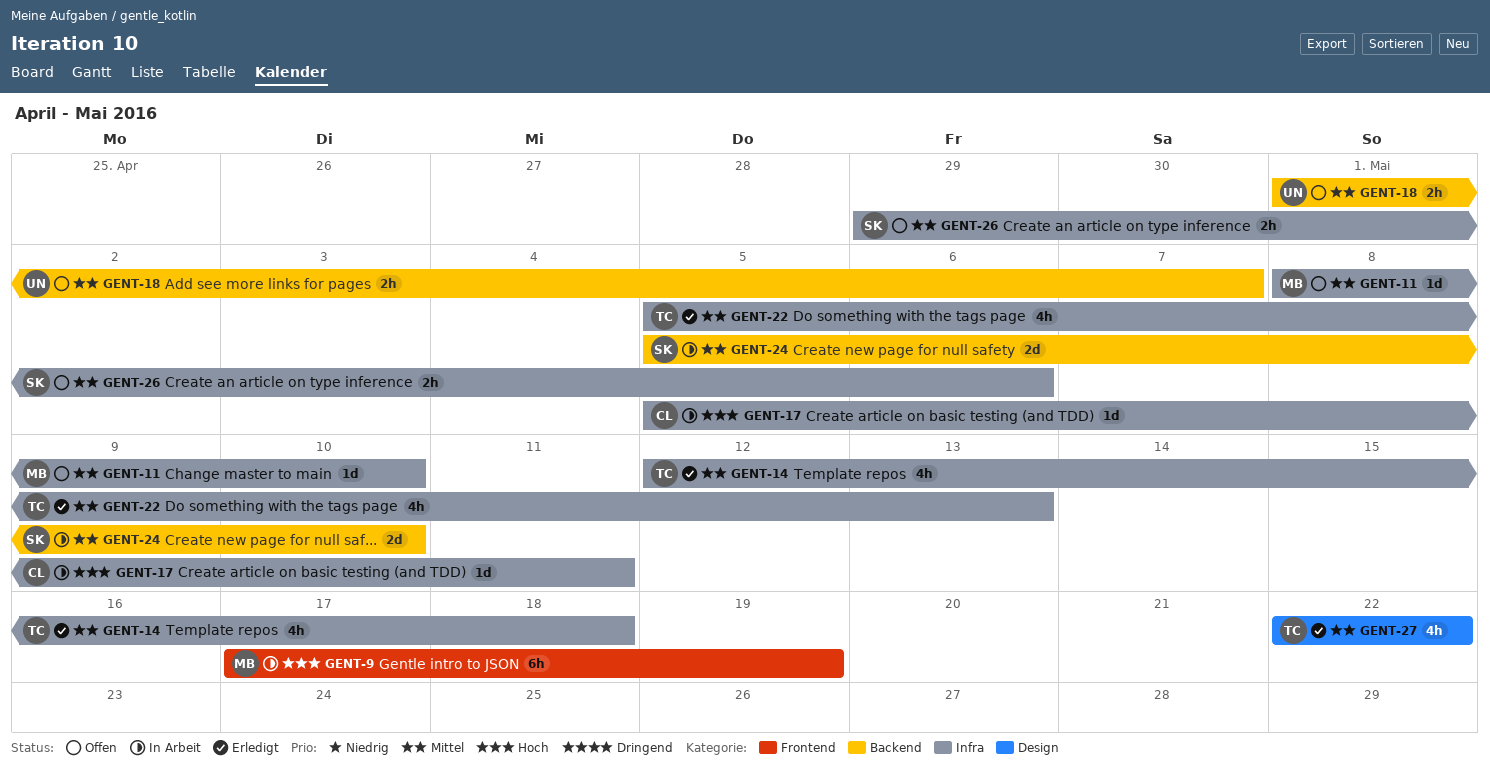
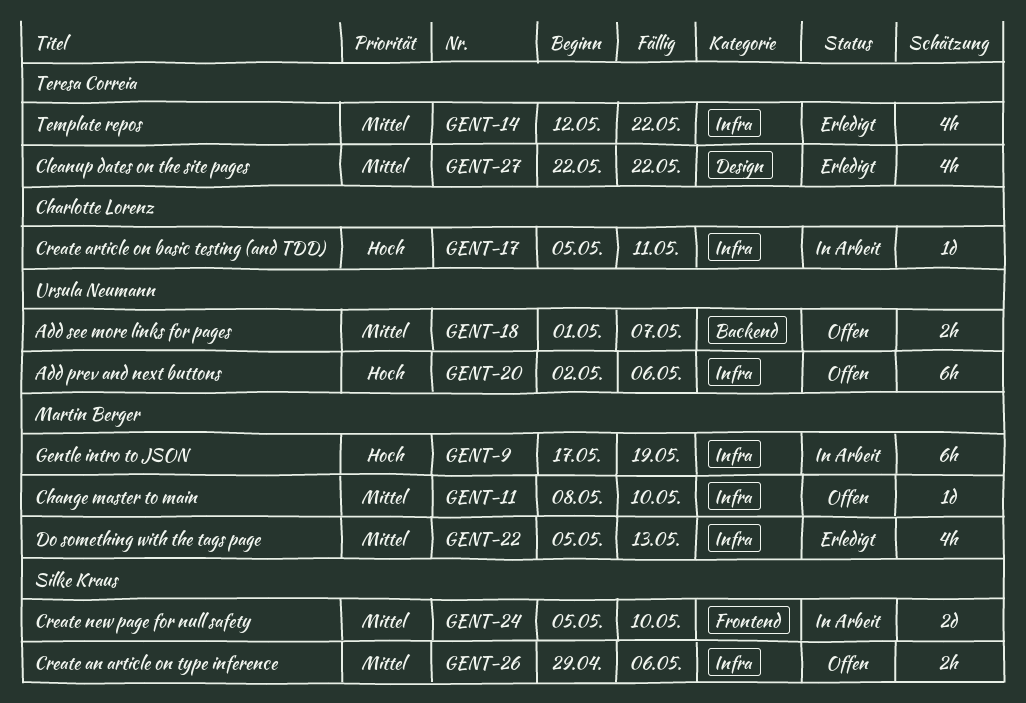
GENT-9, label: Frontend -> Infra
GENT-14, due: May 18 -> May 22
GENT-20: none -> present
GENT-22, owner: Teresa Correia -> Martin Berger
GENT-24, label: Backend -> Frontend

